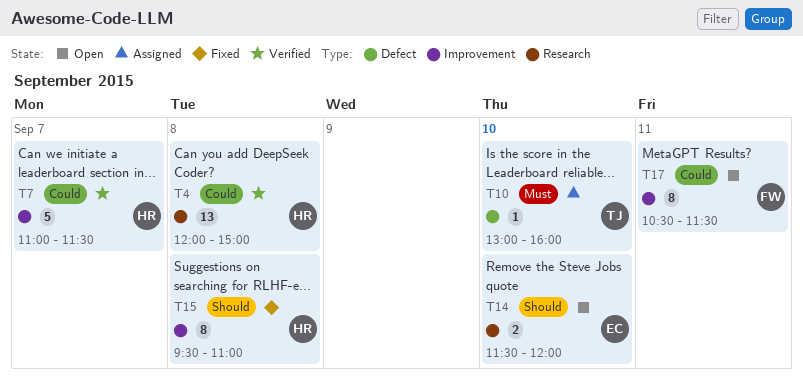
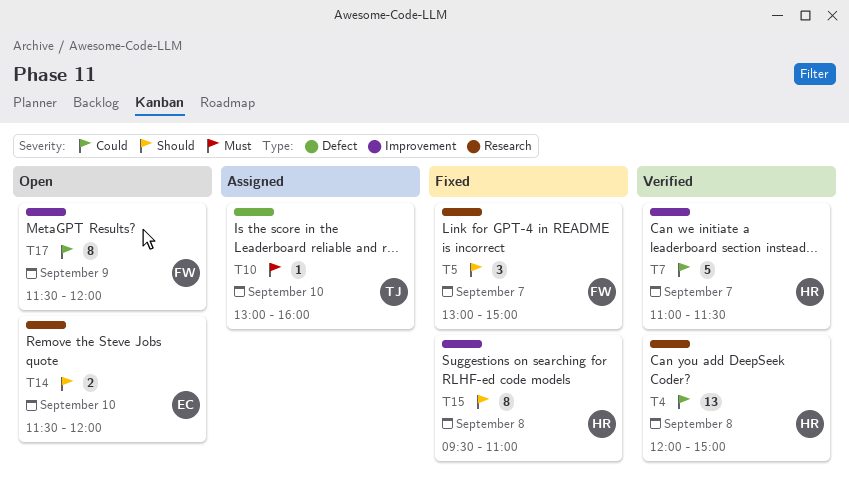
T5: none -> present
T17, day: Sep 11 -> Sep 9
T17, begins: 10:30 -> 11:30
T17, ends: 11:30 -> 12:00

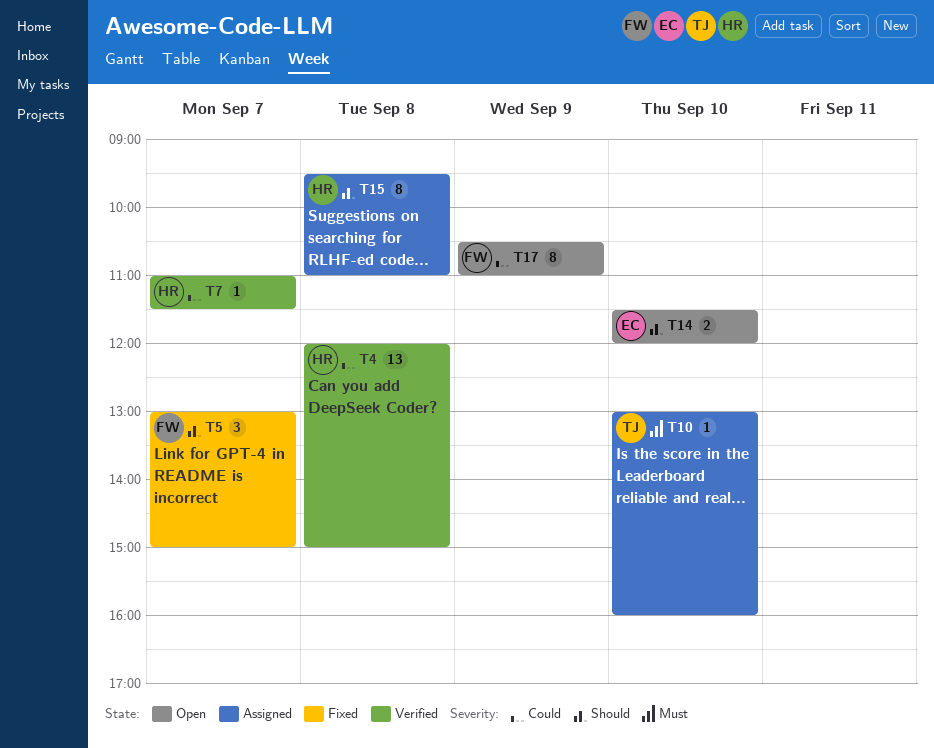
T7, estimate: 5 -> 1
T15, status: Fixed -> Assigned
T17, begins: 11:30 -> 10:30
T17, ends: 12:00 -> 11:00

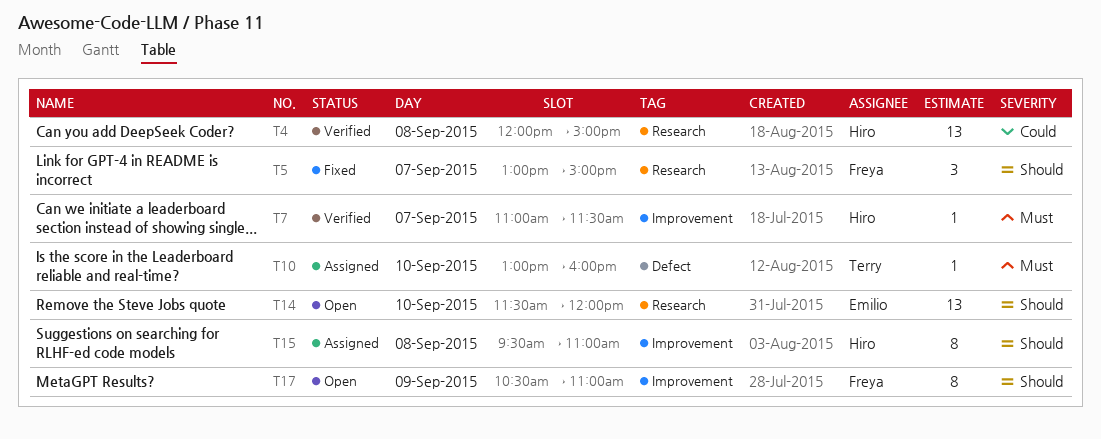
T7, priority: Could -> Must
T14, estimate: 2 -> 13
T17, priority: Could -> Should

